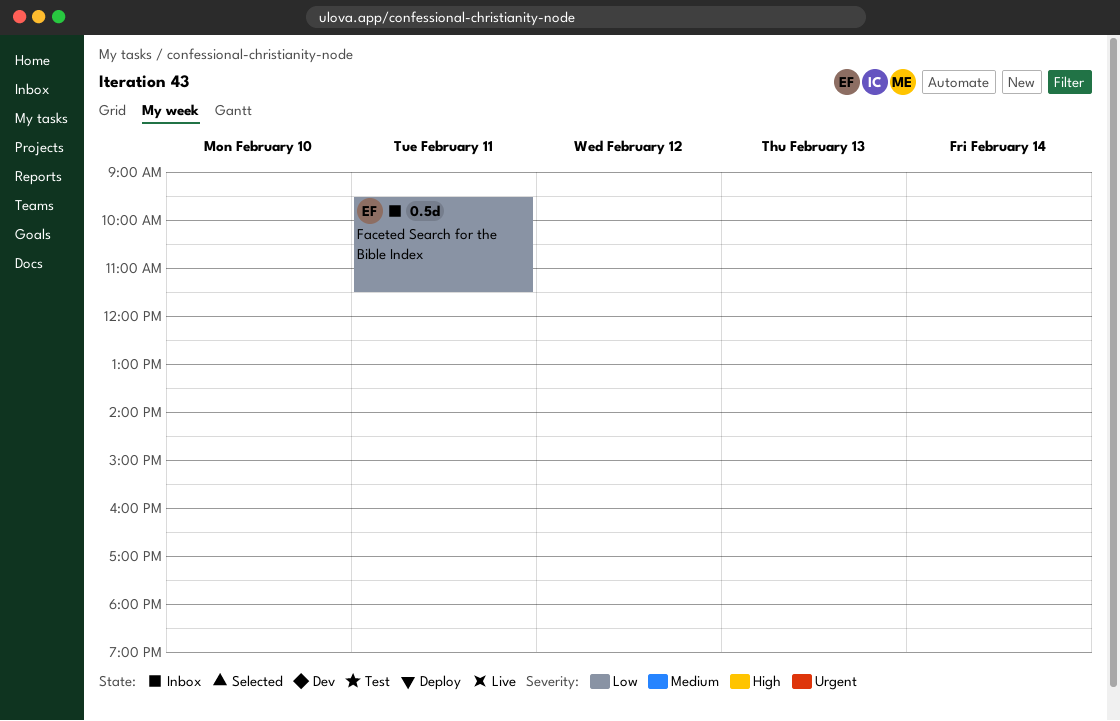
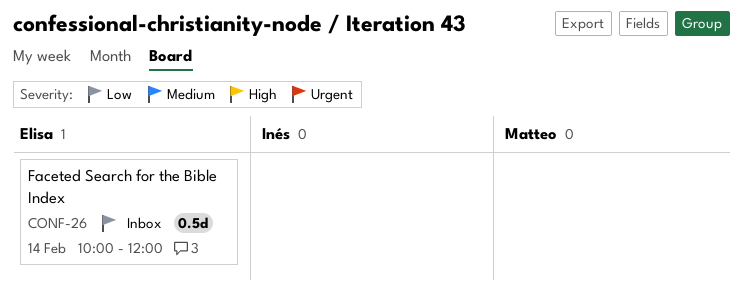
Faceted Search for the Bible Index, day: Feb 11 -> Feb 14
Faceted Search for the Bible Index, begins: 09:30 -> 10:00
Faceted Search for the Bible Index, ends: 11:30 -> 12:00

